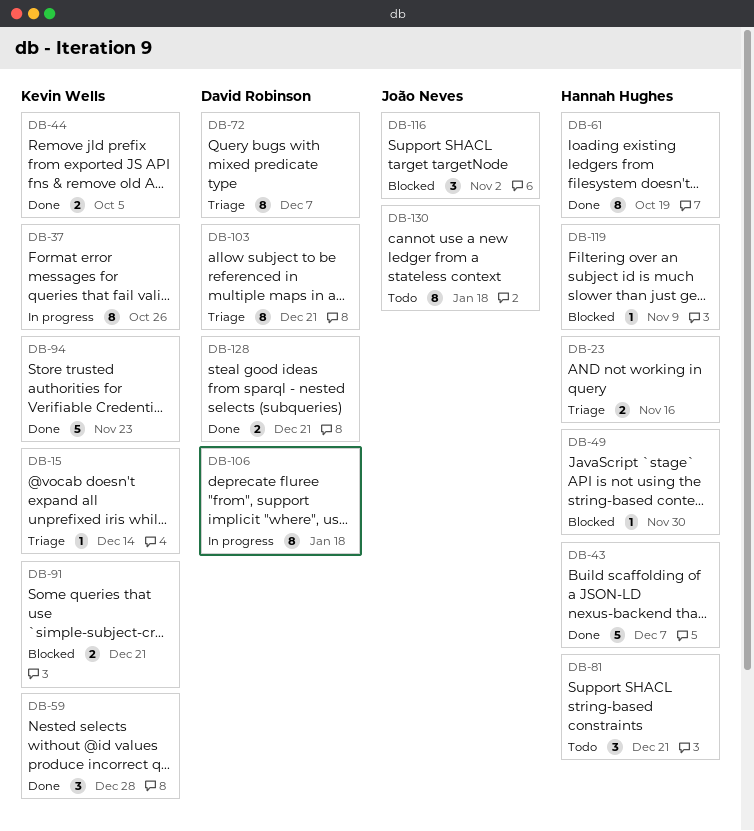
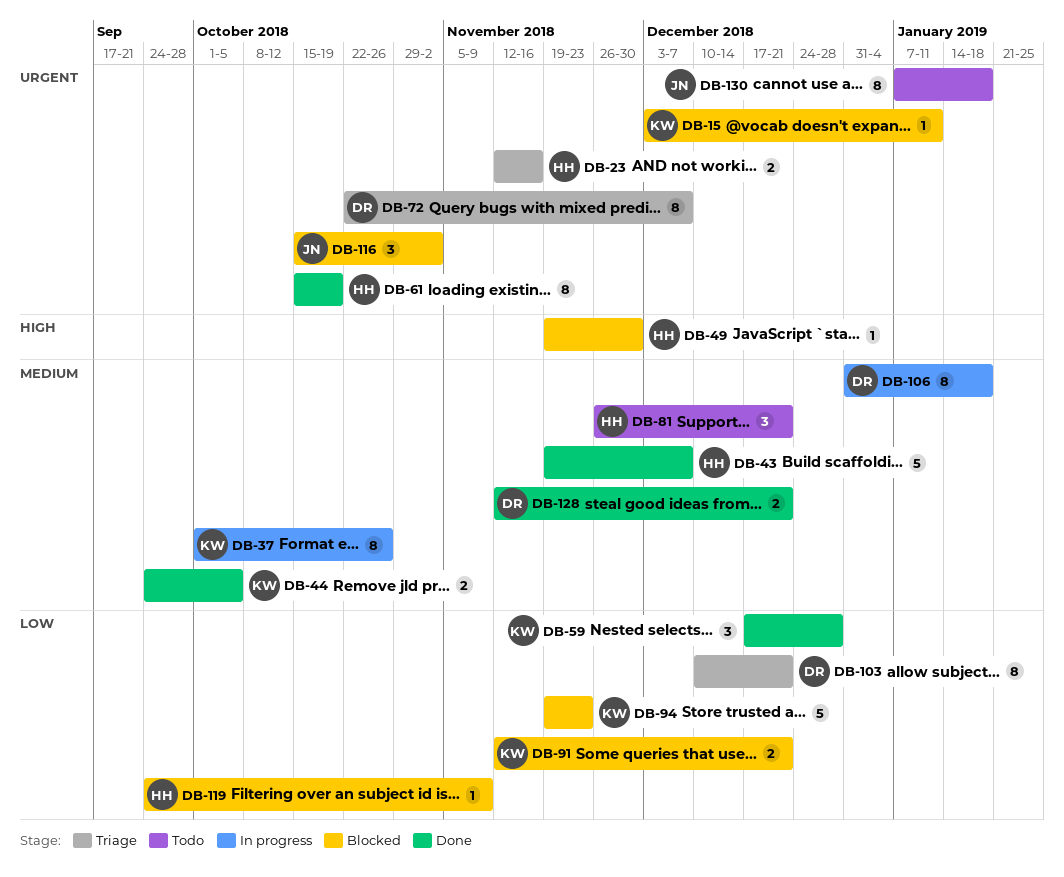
DB-15, status: Triage -> Blocked
DB-15, due: Dec 14 -> Jan 11
DB-94, status: Done -> Blocked

